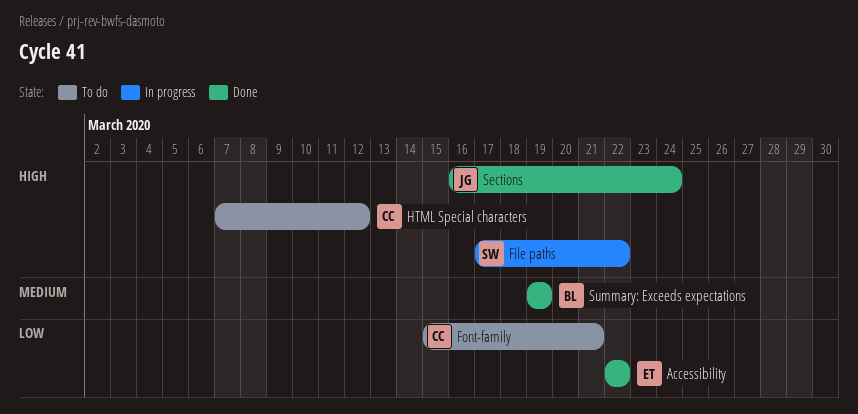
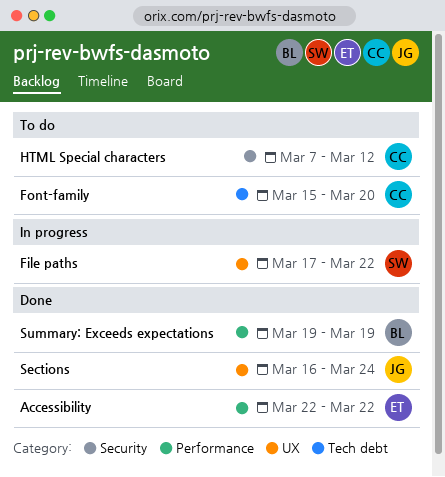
Font-family, due: Mar 21 -> Mar 20

